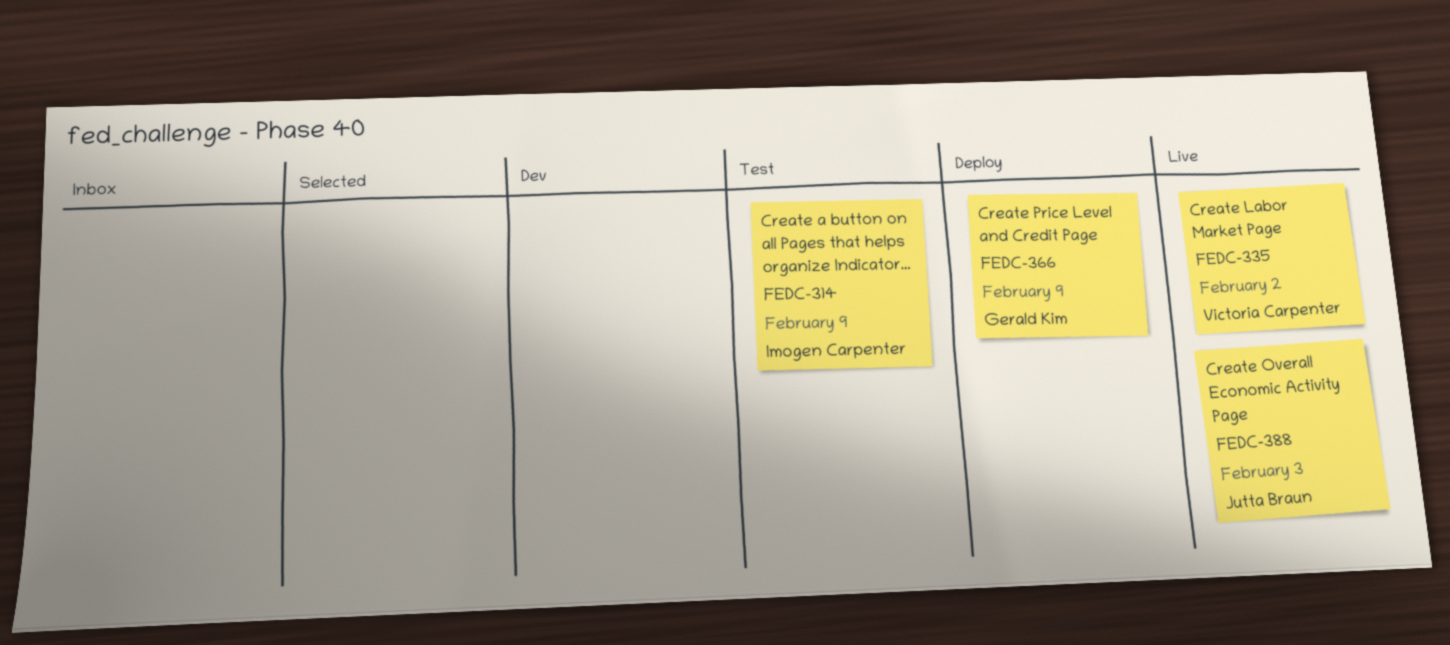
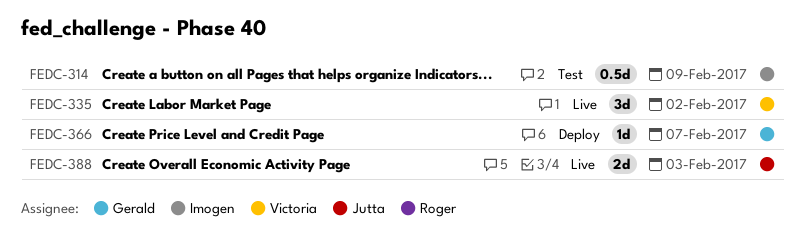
FEDC-366, due: Feb 9 -> Feb 7

